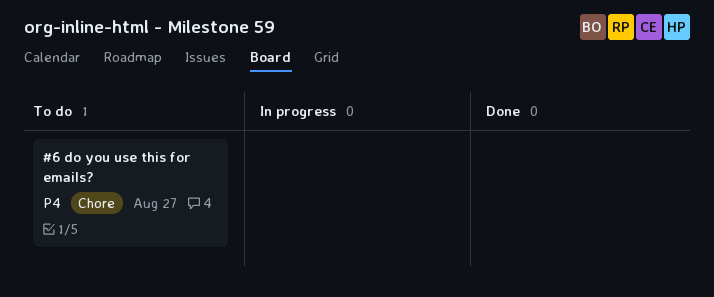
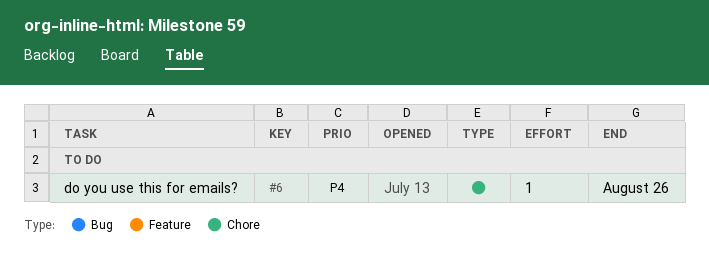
#6, due: Aug 27 -> Aug 26

